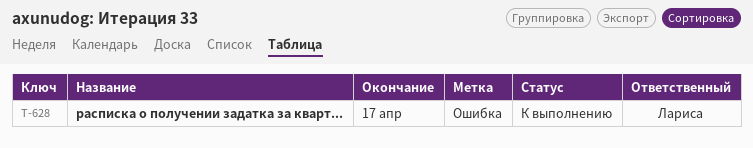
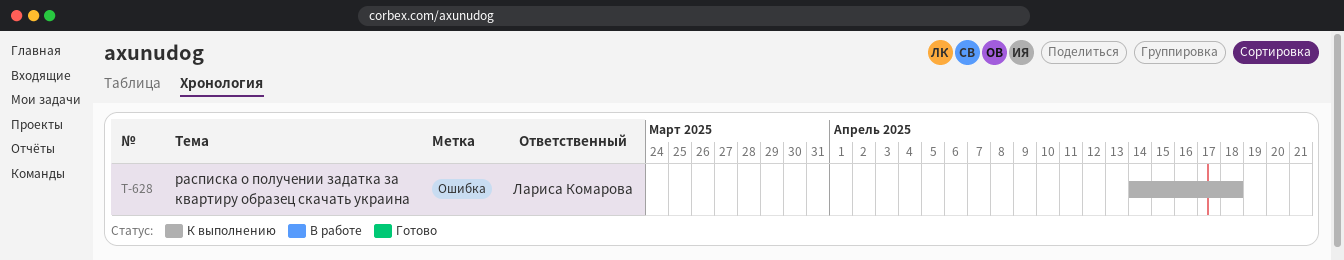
T-628, due: Apr 17 -> Apr 18

